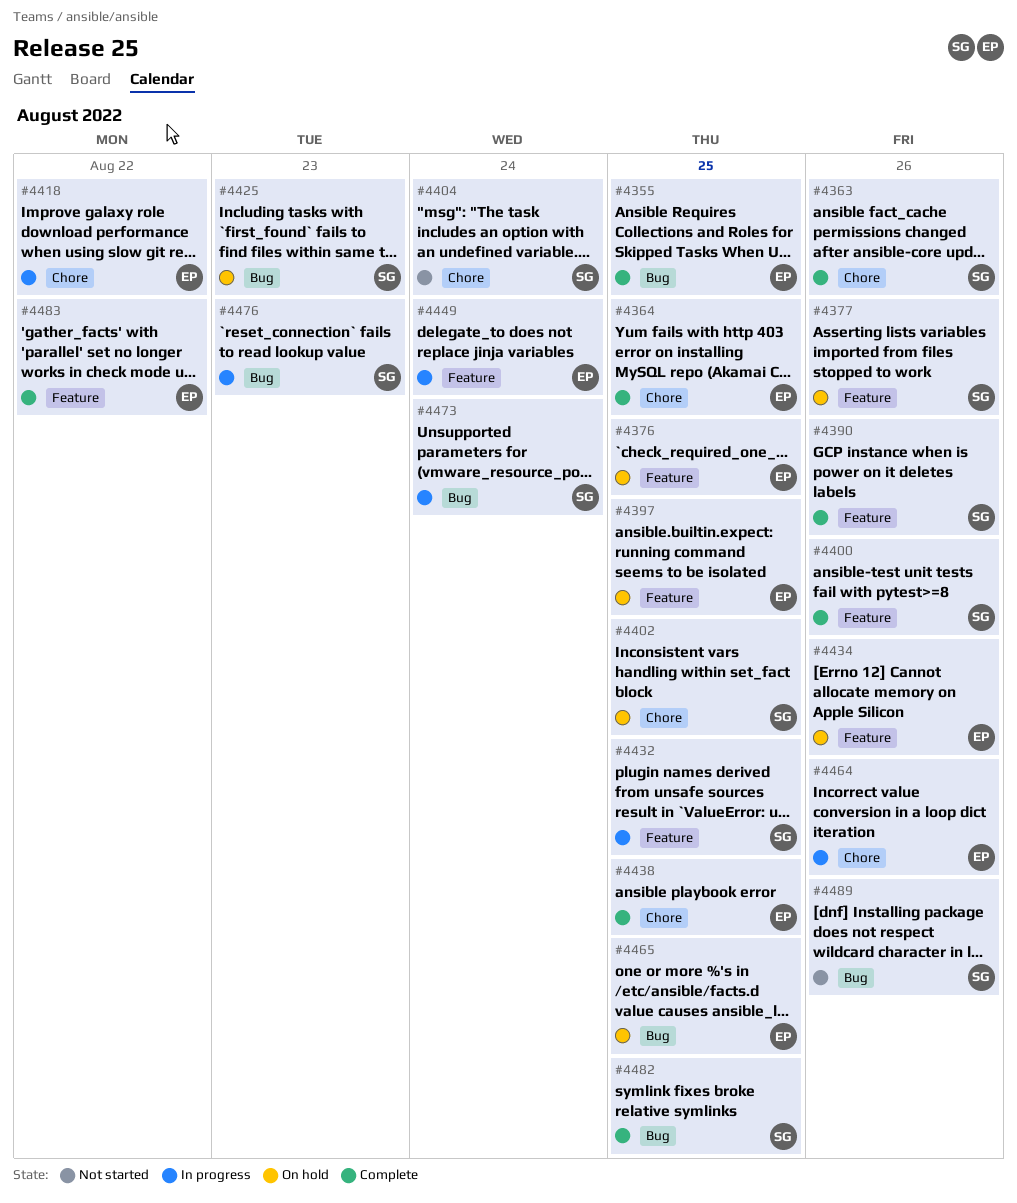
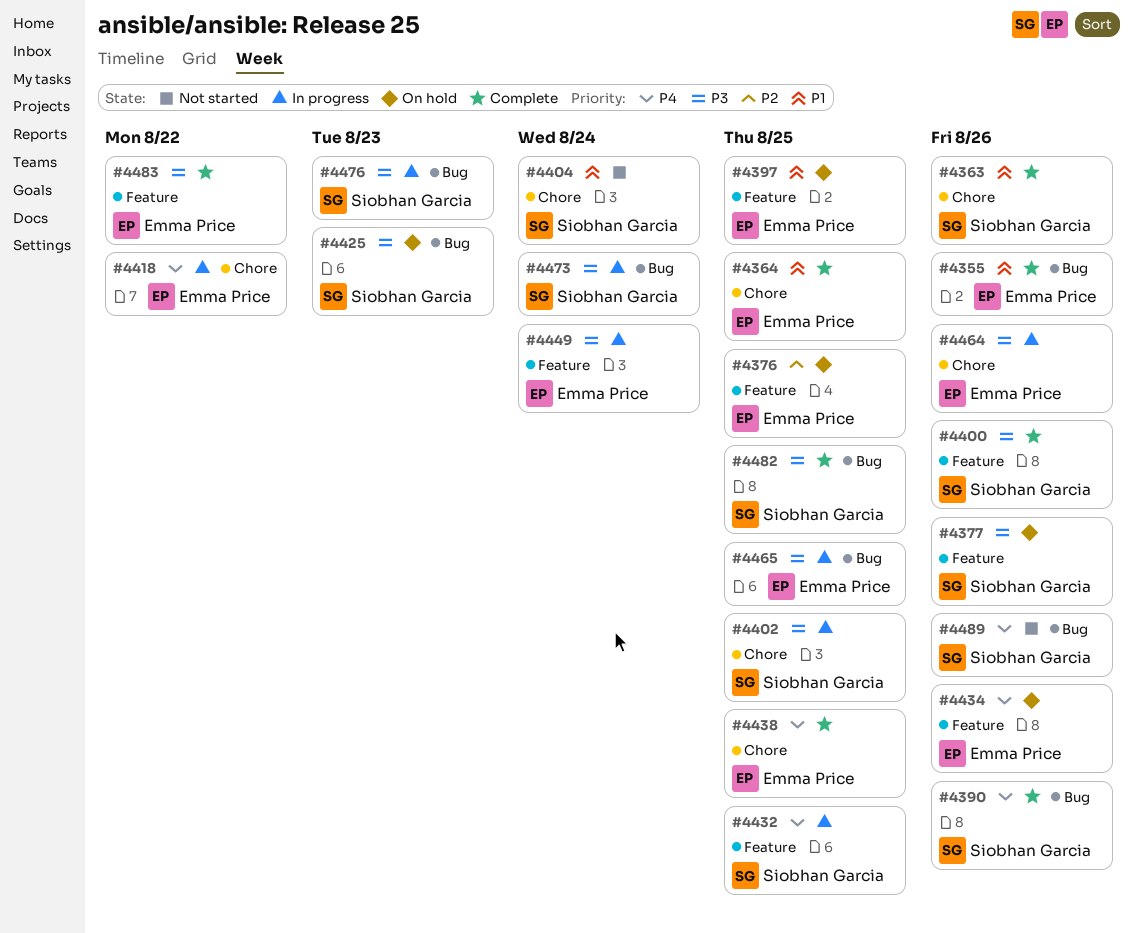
#4355, due: Aug 25 -> Aug 26
#4390, label: Feature -> Bug
#4402, status: On hold -> In progress
#4465, status: On hold -> In progress

